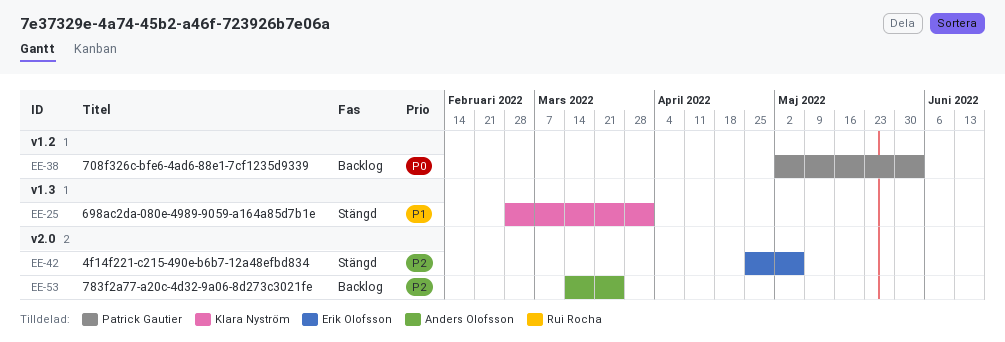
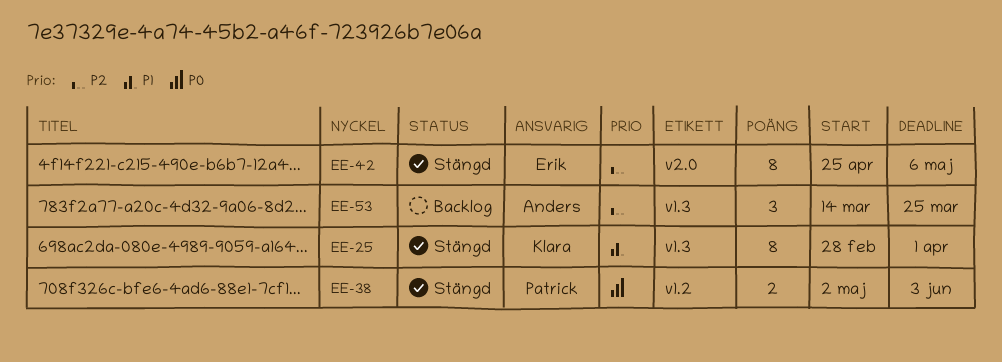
EE-38, status: Backlog -> Stängd
EE-53, label: v2.0 -> v1.3

